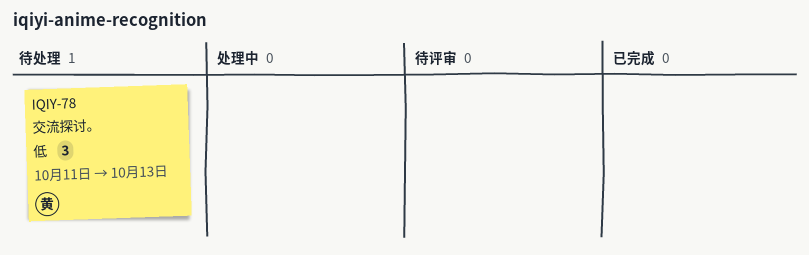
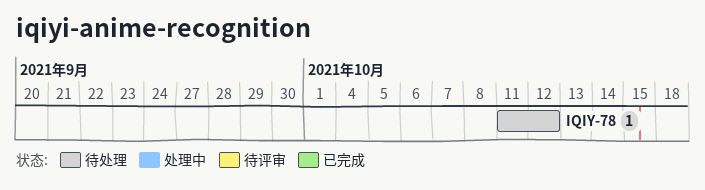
IQIY-78, estimate: 3 -> 1
IQIY-78, due: Oct 13 -> Oct 12

